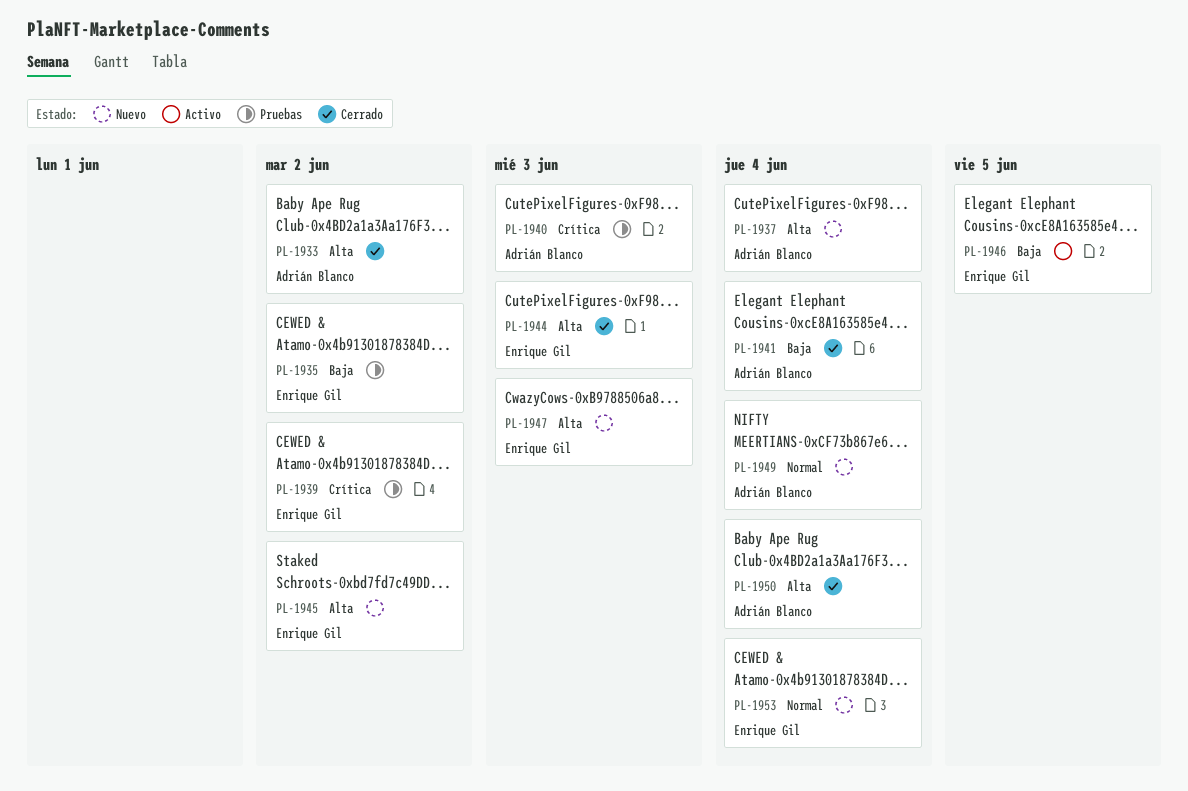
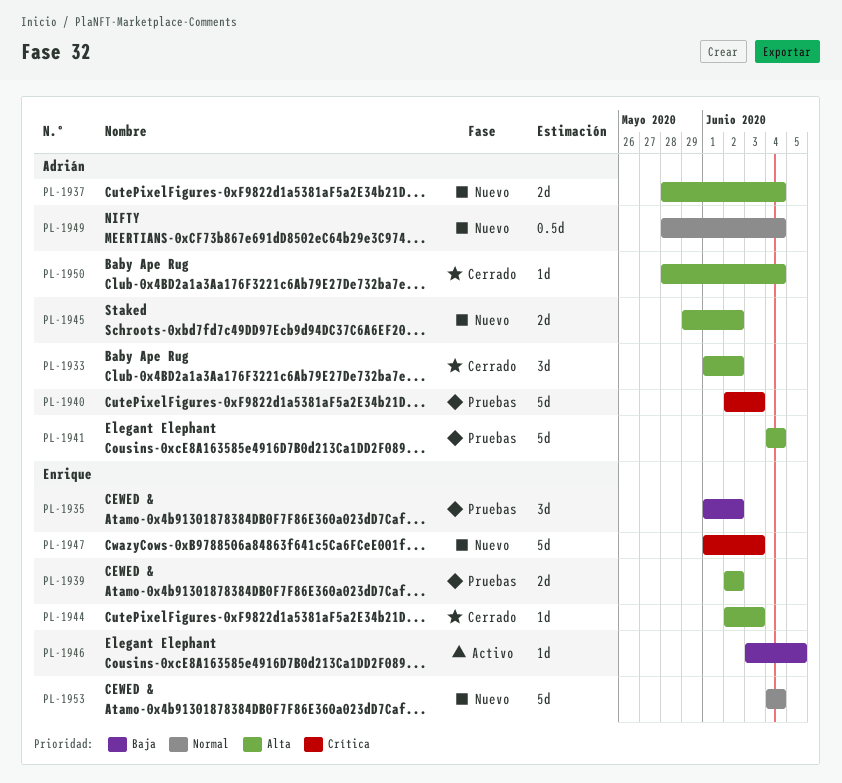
PL-1939, priority: Crítica -> Alta
PL-1941, status: Cerrado -> Pruebas
PL-1941, priority: Baja -> Alta
PL-1945, owner: Enrique Gil -> Adrián Blanco
PL-1947, priority: Alta -> Crítica

